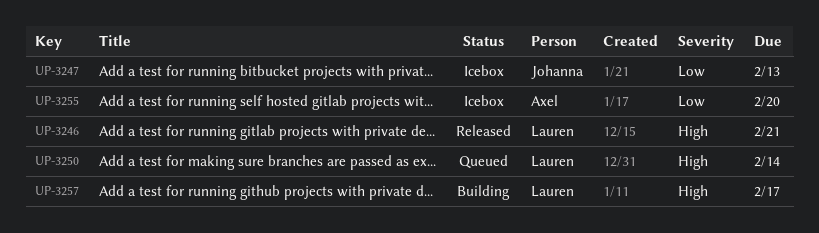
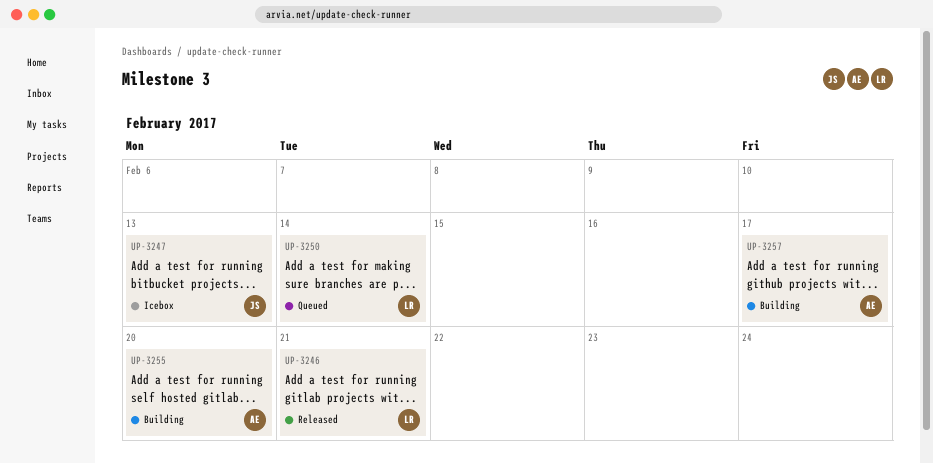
UP-3255, status: Icebox -> Building
UP-3257, owner: Lauren -> Axel

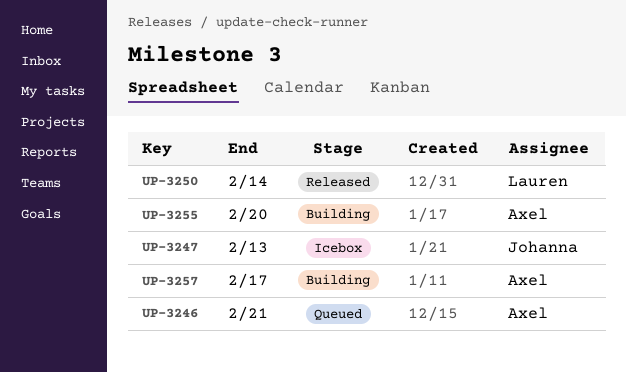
UP-3246, status: Released -> Queued
UP-3246, owner: Lauren -> Axel
UP-3250, status: Queued -> Released

